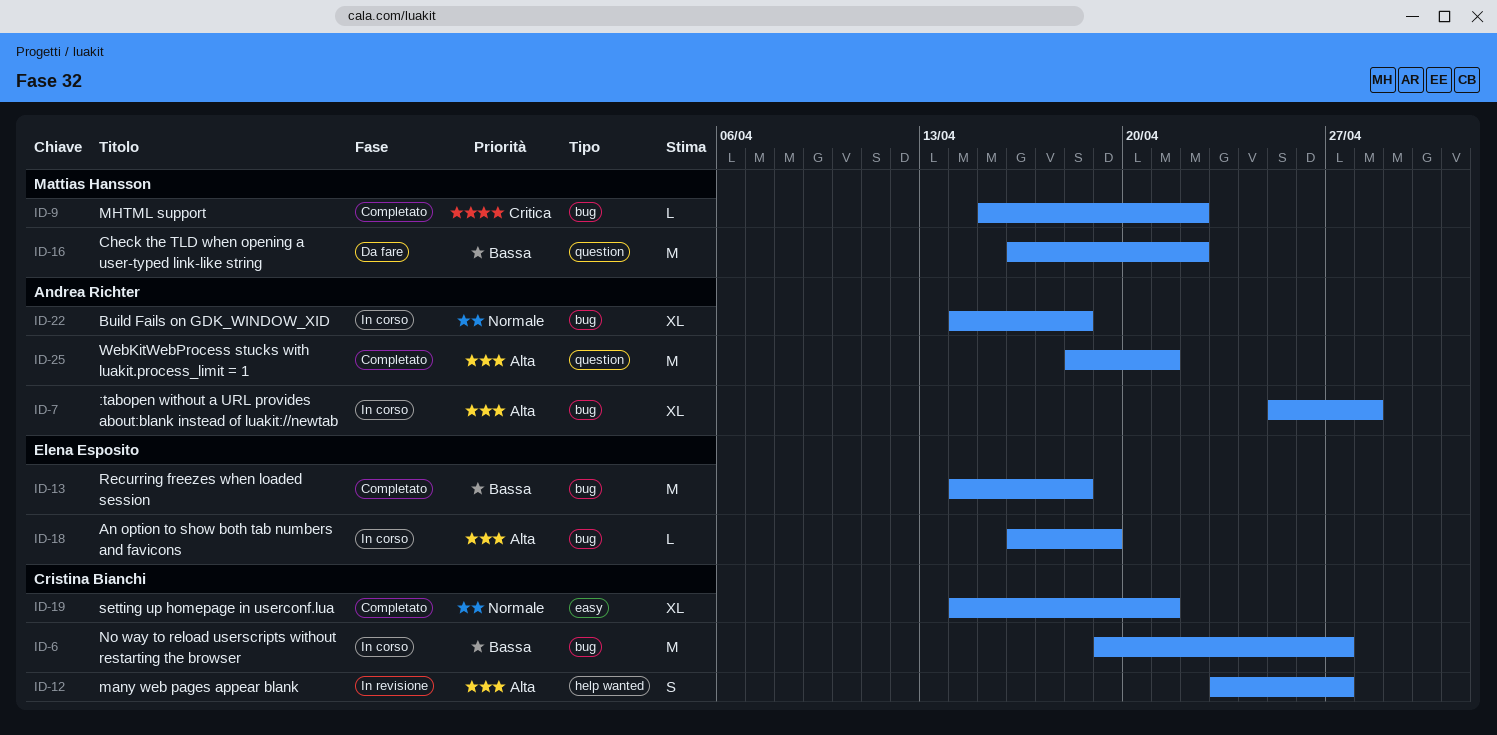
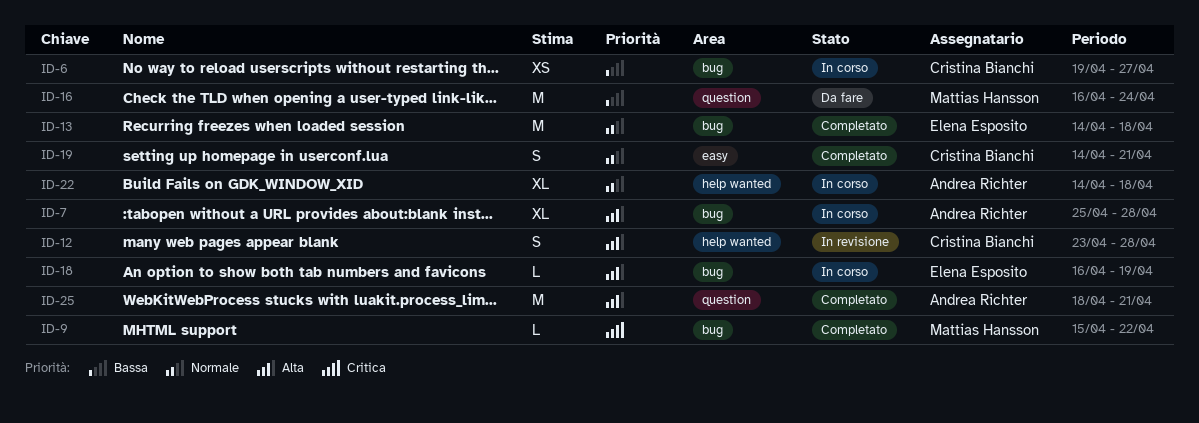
ID-6, estimate: M -> XS
ID-12, due: Apr 27 -> Apr 28
ID-13, priority: Bassa -> Normale
ID-16, due: Apr 22 -> Apr 24
ID-19, estimate: XL -> S
ID-22, label: bug -> help wanted

